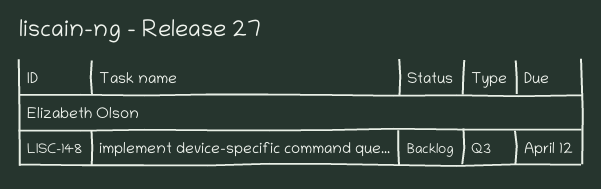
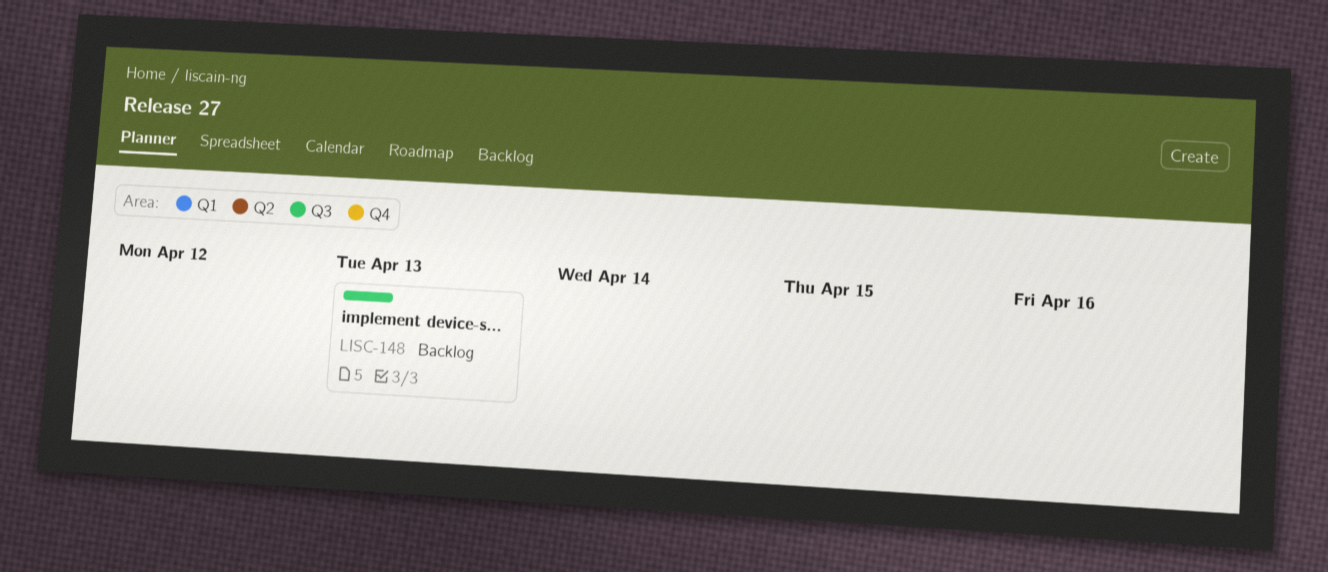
LISC-148, due: Apr 12 -> Apr 13

